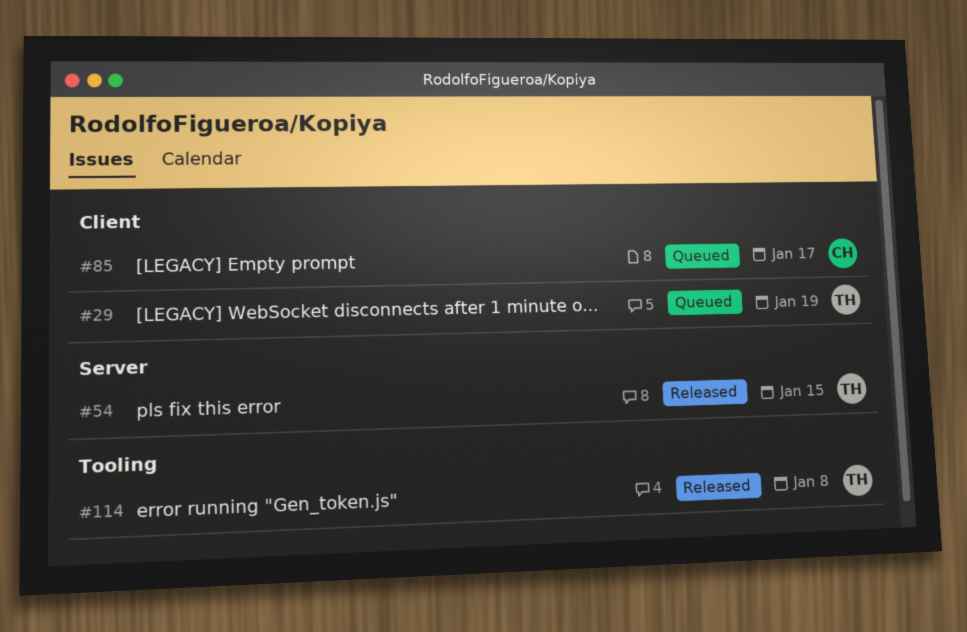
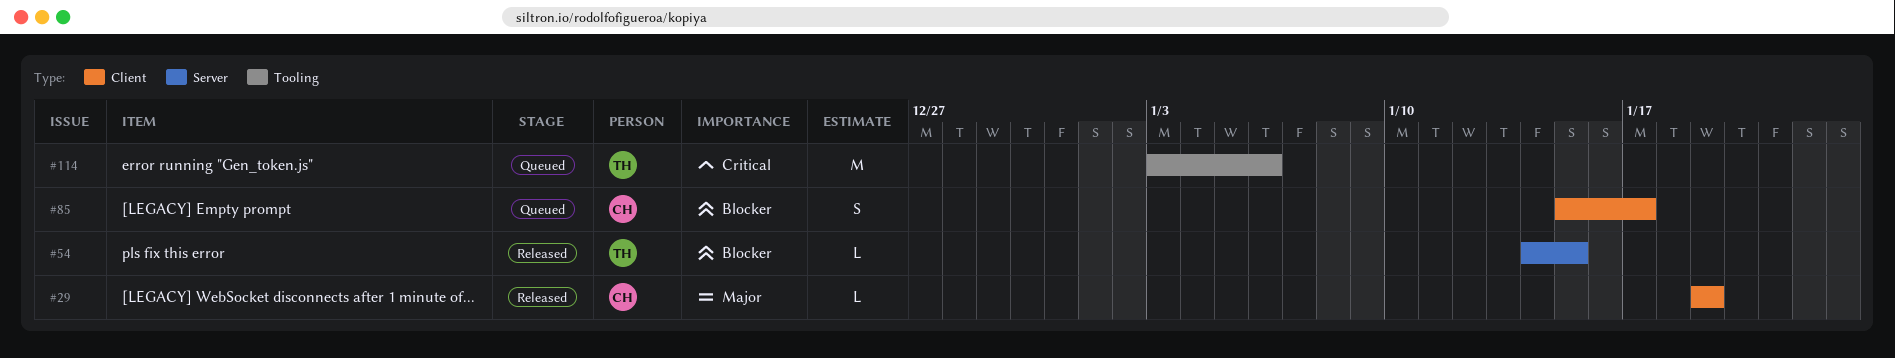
#29, status: Queued -> Released
#29, owner: TH -> CH
#114, status: Released -> Queued
#114, due: Jan 8 -> Jan 6

